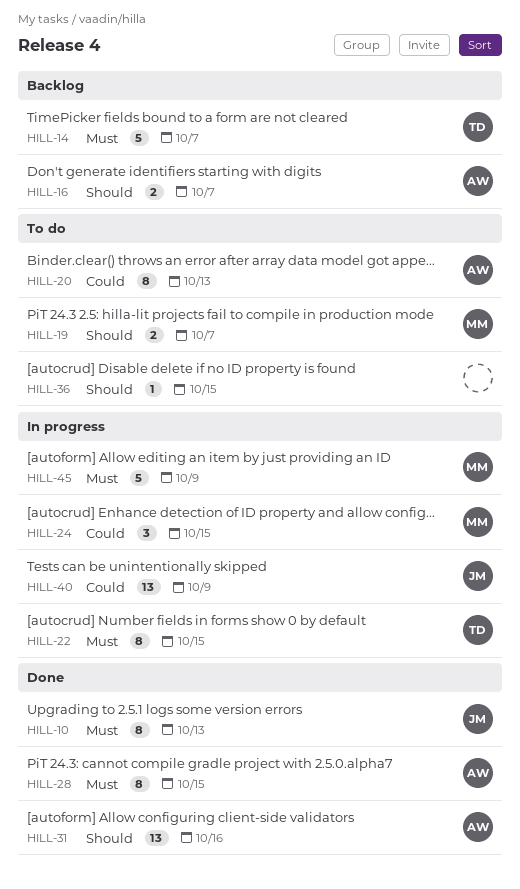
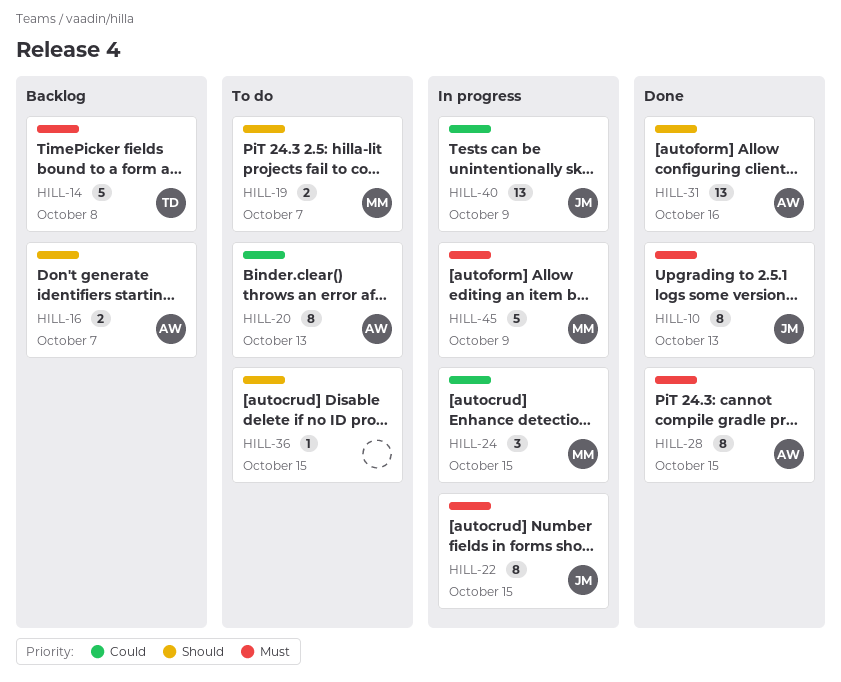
HILL-14, due: Oct 7 -> Oct 8
HILL-22, owner: TD -> JM

